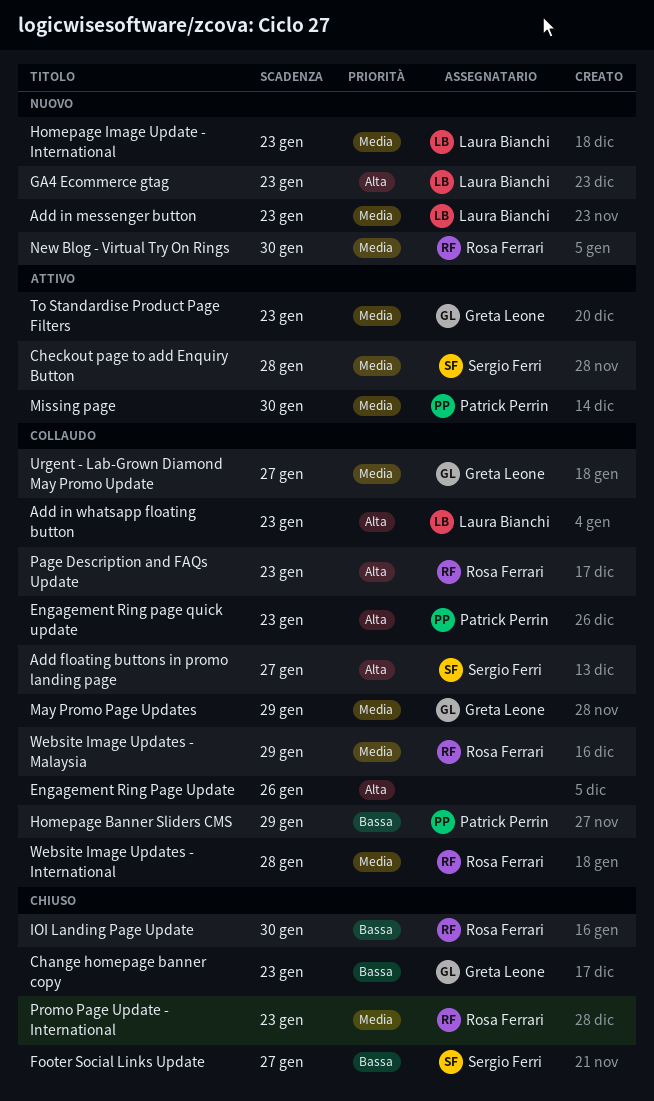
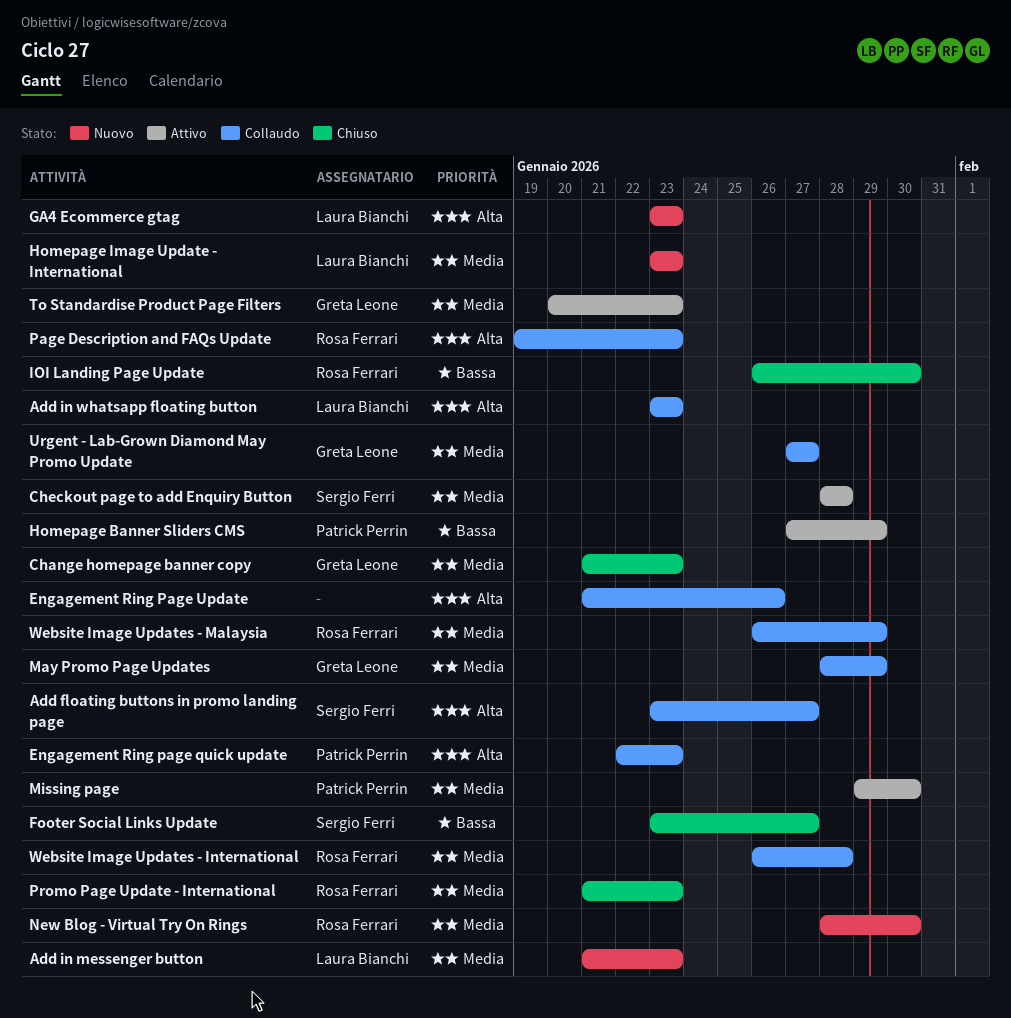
Change homepage banner copy, priority: Bassa -> Media
Homepage Banner Sliders CMS, status: Collaudo -> Attivo

